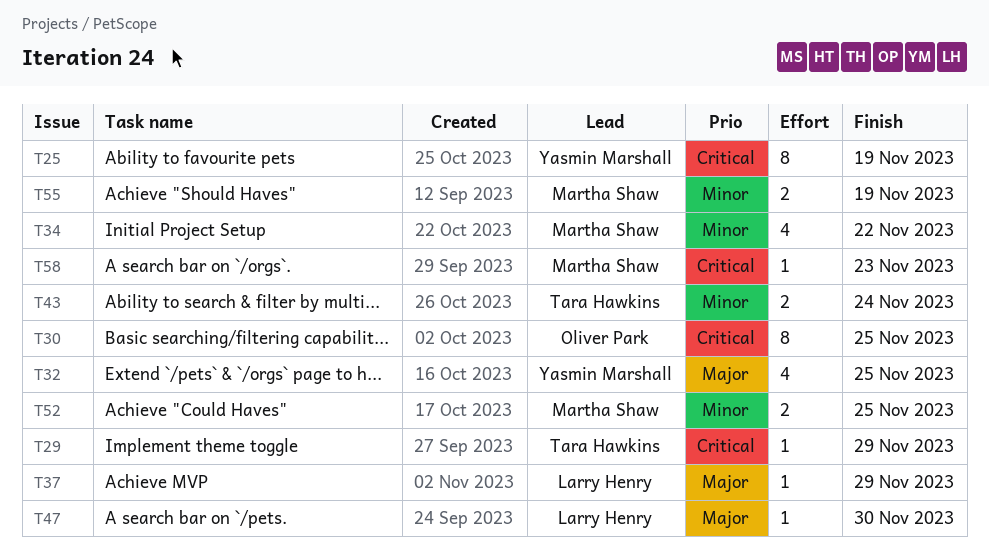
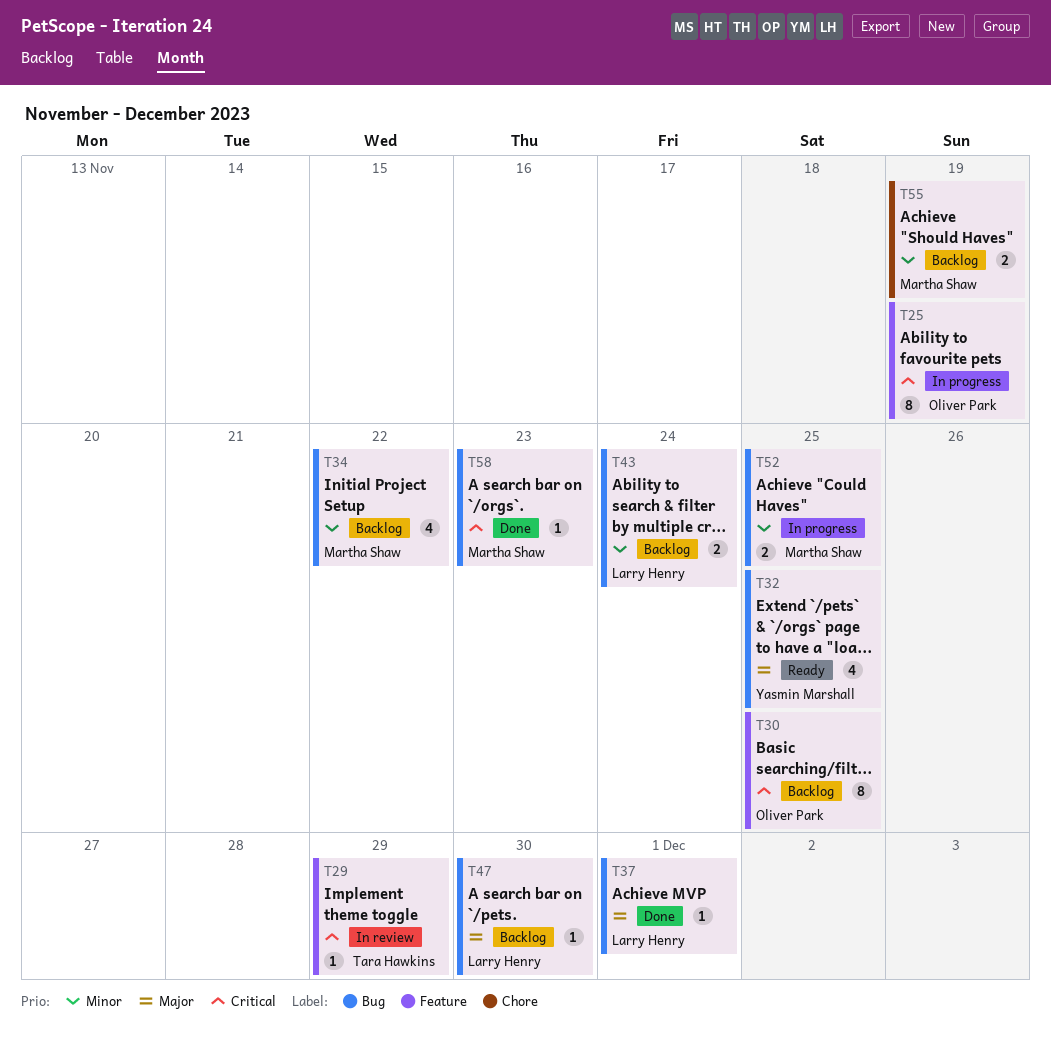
T25, owner: Yasmin Marshall -> Oliver Park
T37, due: Nov 29 -> Dec 1
T43, owner: Tara Hawkins -> Larry Henry

